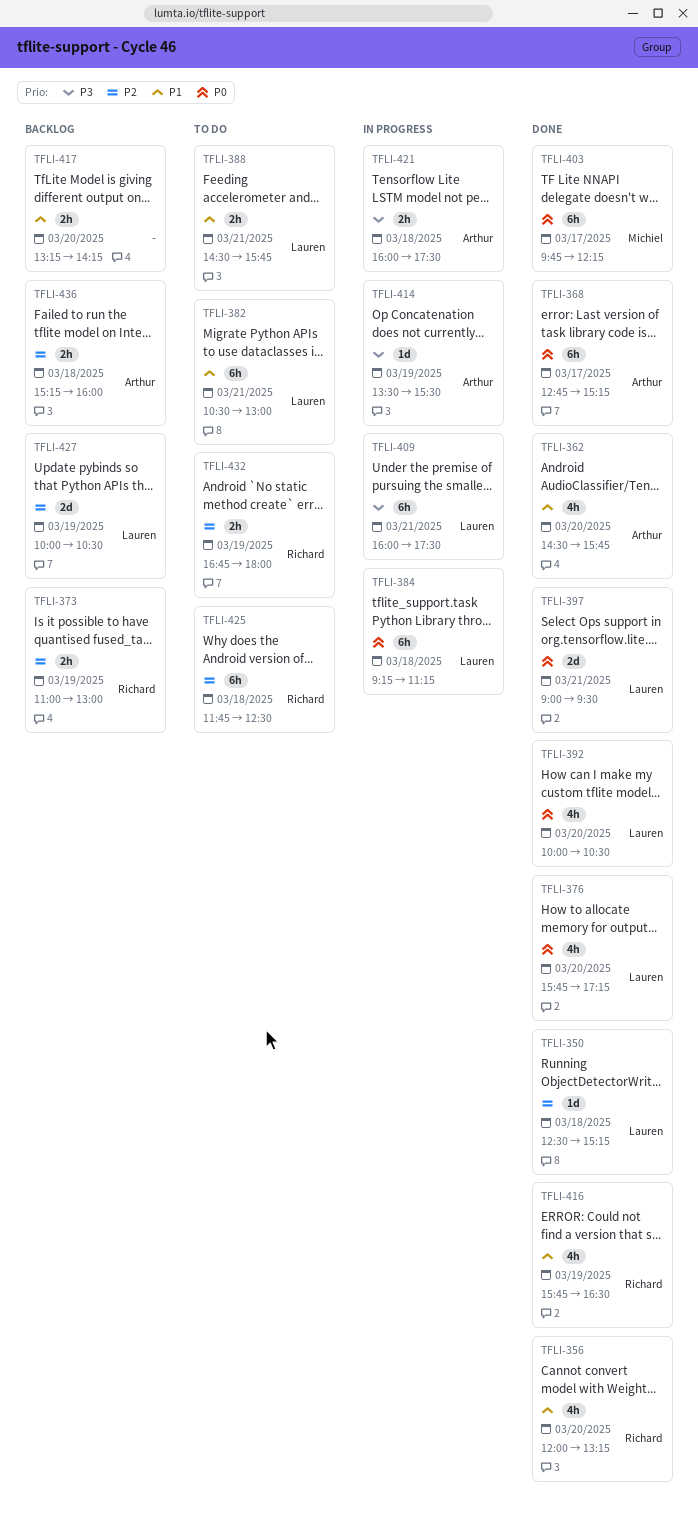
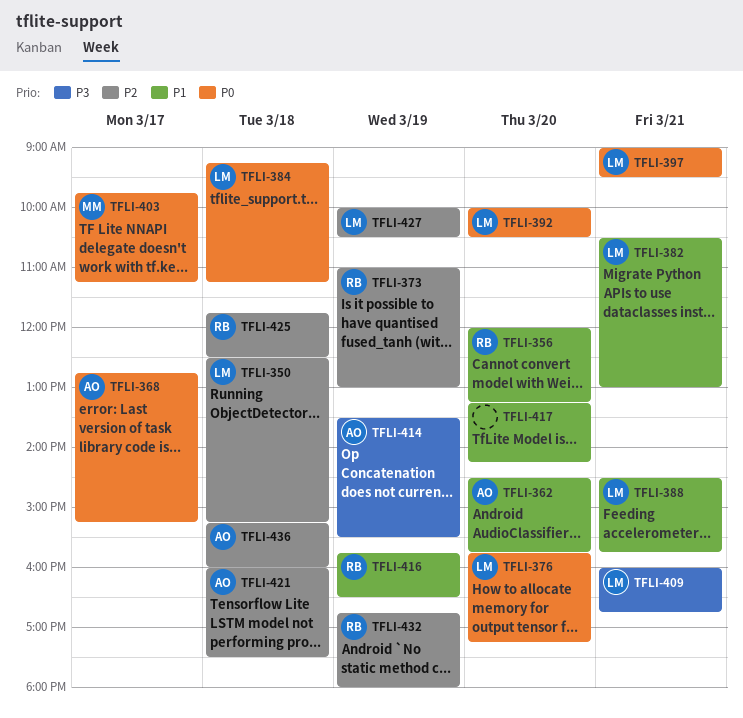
TFLI-403, ends: 12:15 -> 11:15
TFLI-409, ends: 17:30 -> 16:45
TFLI-421, priority: P3 -> P2

